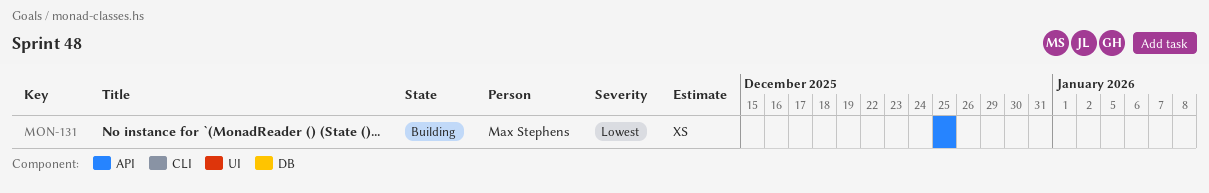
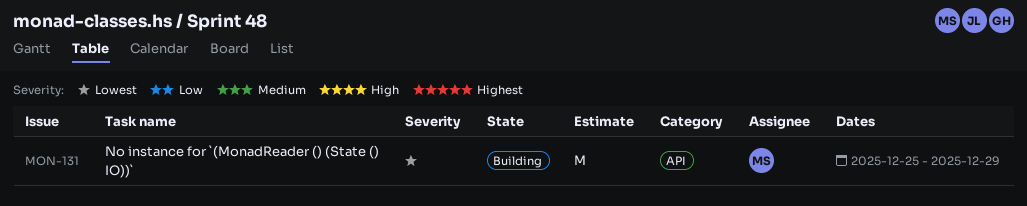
MON-131, estimate: XS -> M
MON-131, due: Dec 25 -> Dec 29

